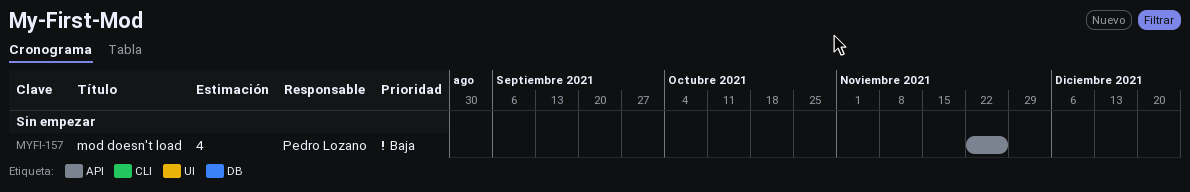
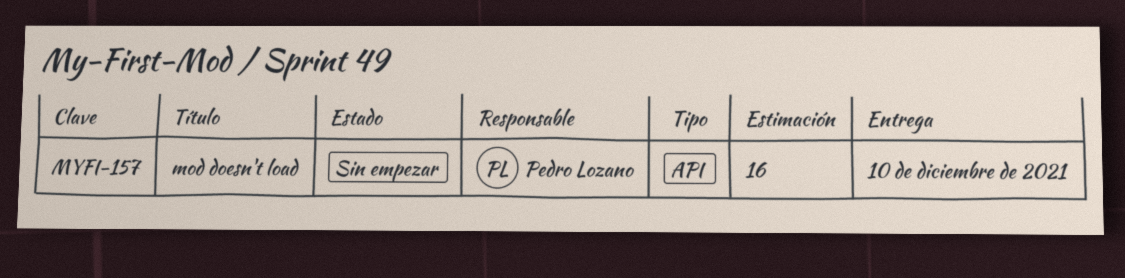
MYFI-157, estimate: 4 -> 16
MYFI-157, due: Nov 26 -> Dec 10

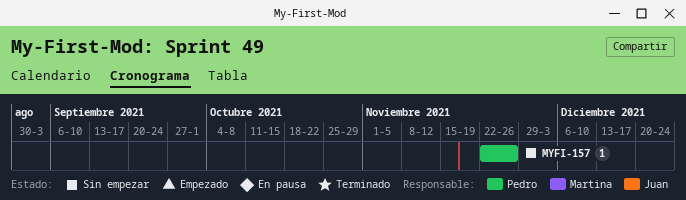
MYFI-157, estimate: 16 -> 1
MYFI-157, due: Dec 10 -> Nov 26

